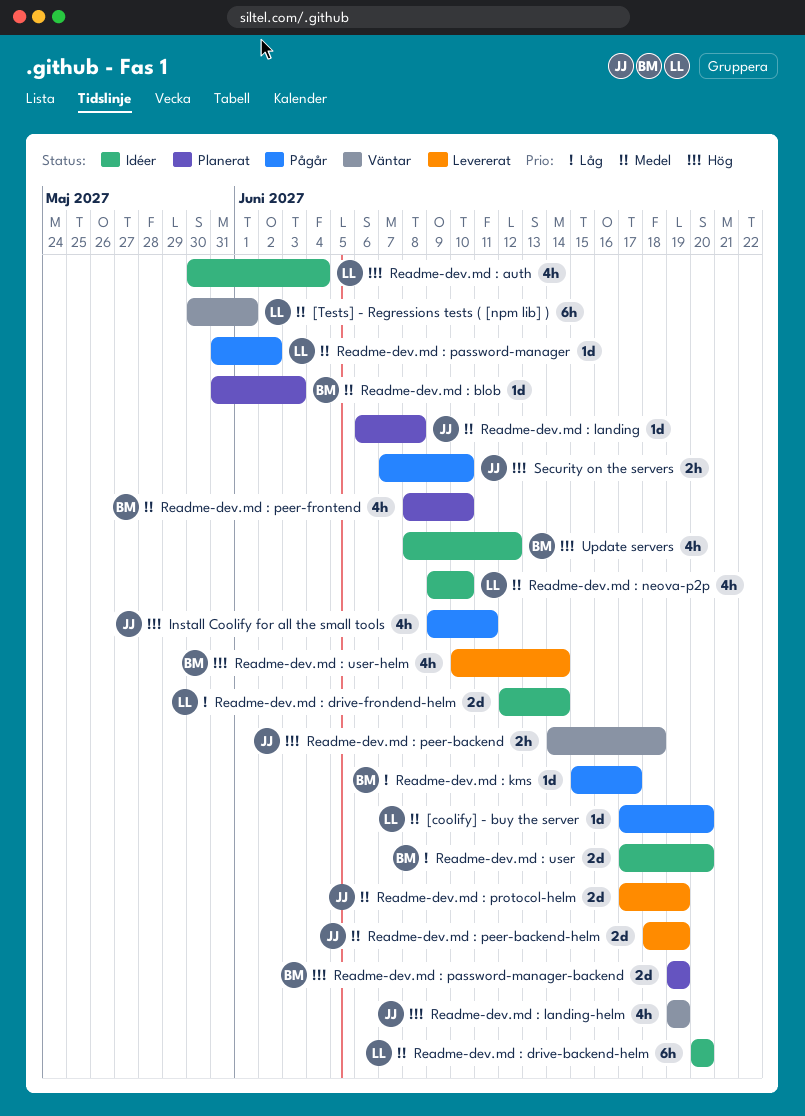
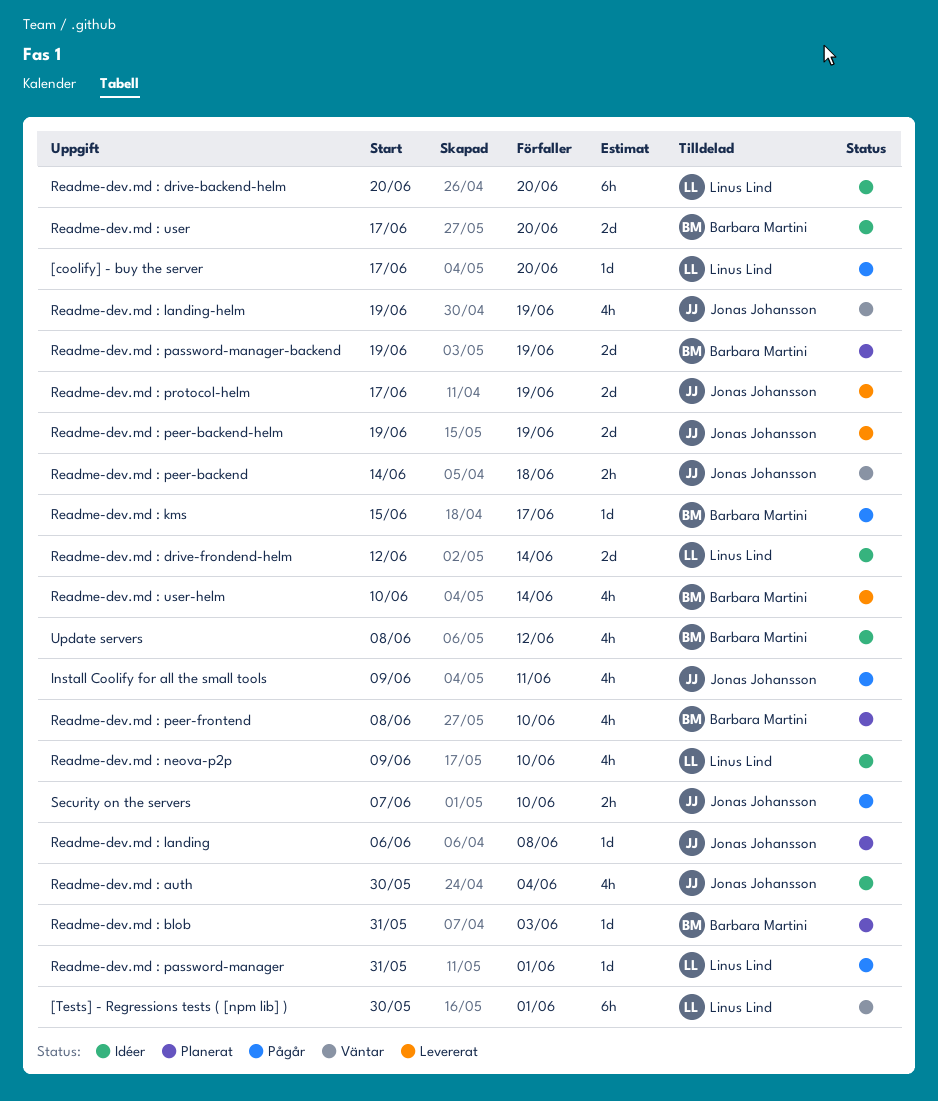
Readme-dev.md : auth, owner: Linus Lind -> Jonas Johansson
Readme-dev.md : password-manager, due: Jun 2 -> Jun 1
Readme-dev.md : peer-backend-helm, start: Jun 18 -> Jun 19

